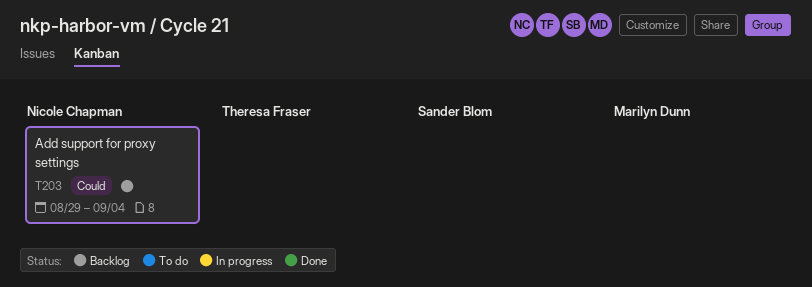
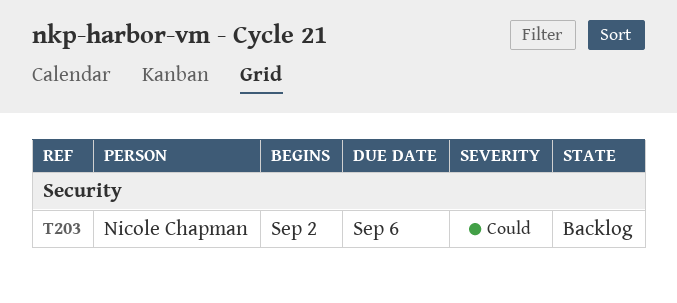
T203, start: Aug 29 -> Sep 2
T203, due: Sep 4 -> Sep 6

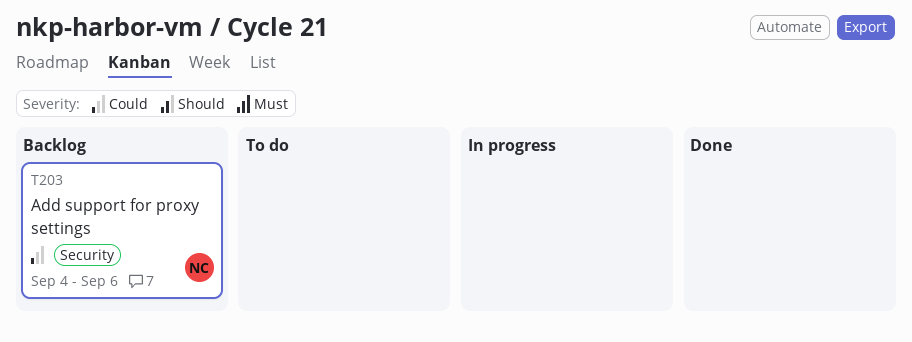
T203, start: Sep 2 -> Sep 4

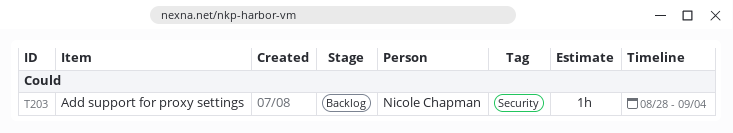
T203, start: Sep 4 -> Aug 28
T203, due: Sep 6 -> Sep 4

